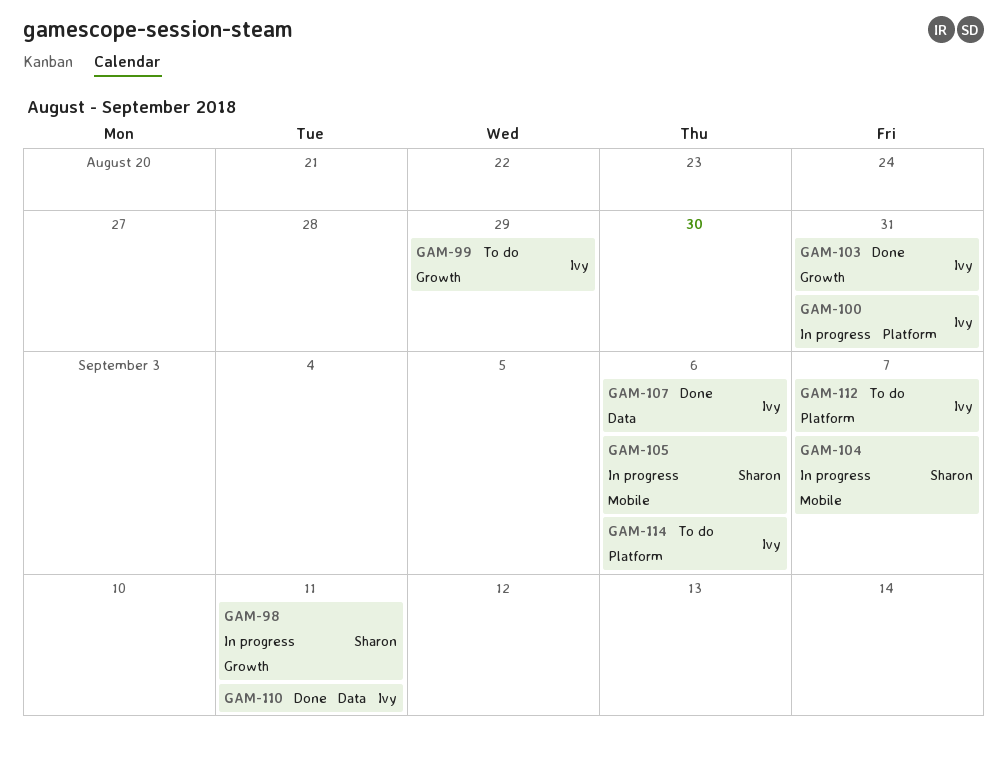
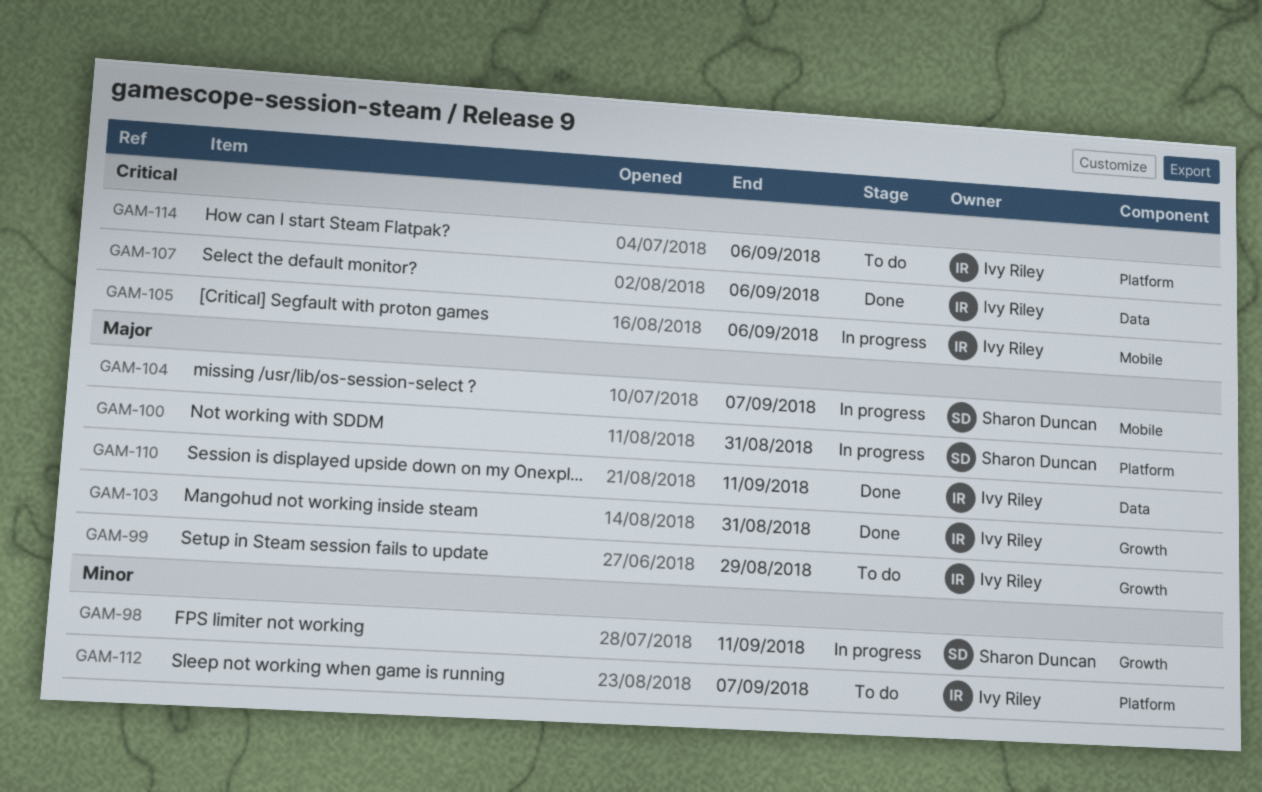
GAM-100, owner: Ivy Riley -> Sharon Duncan
GAM-105, owner: Sharon Duncan -> Ivy Riley

